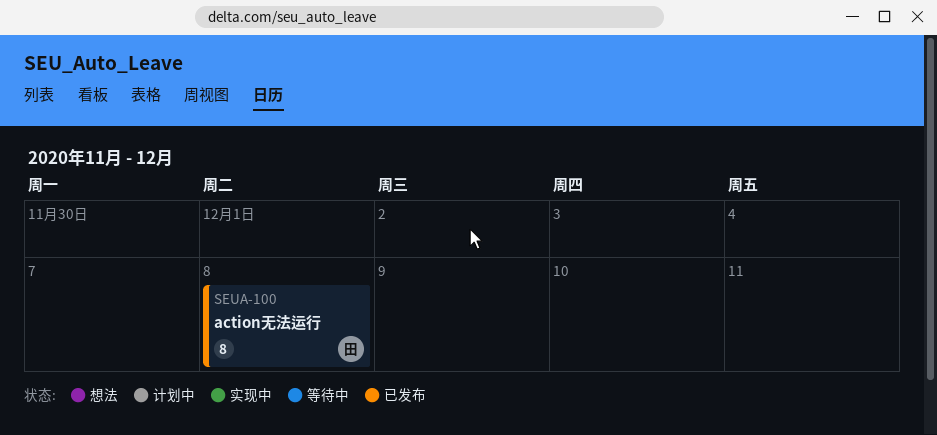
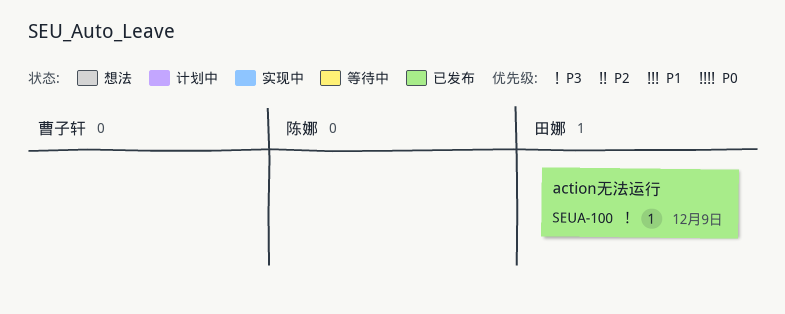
SEUA-100, estimate: 8 -> 1
SEUA-100, due: Dec 8 -> Dec 9

